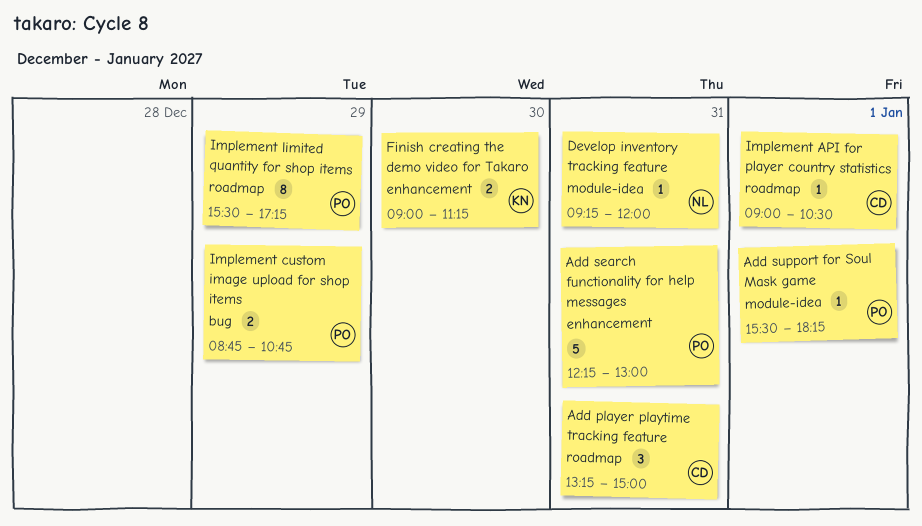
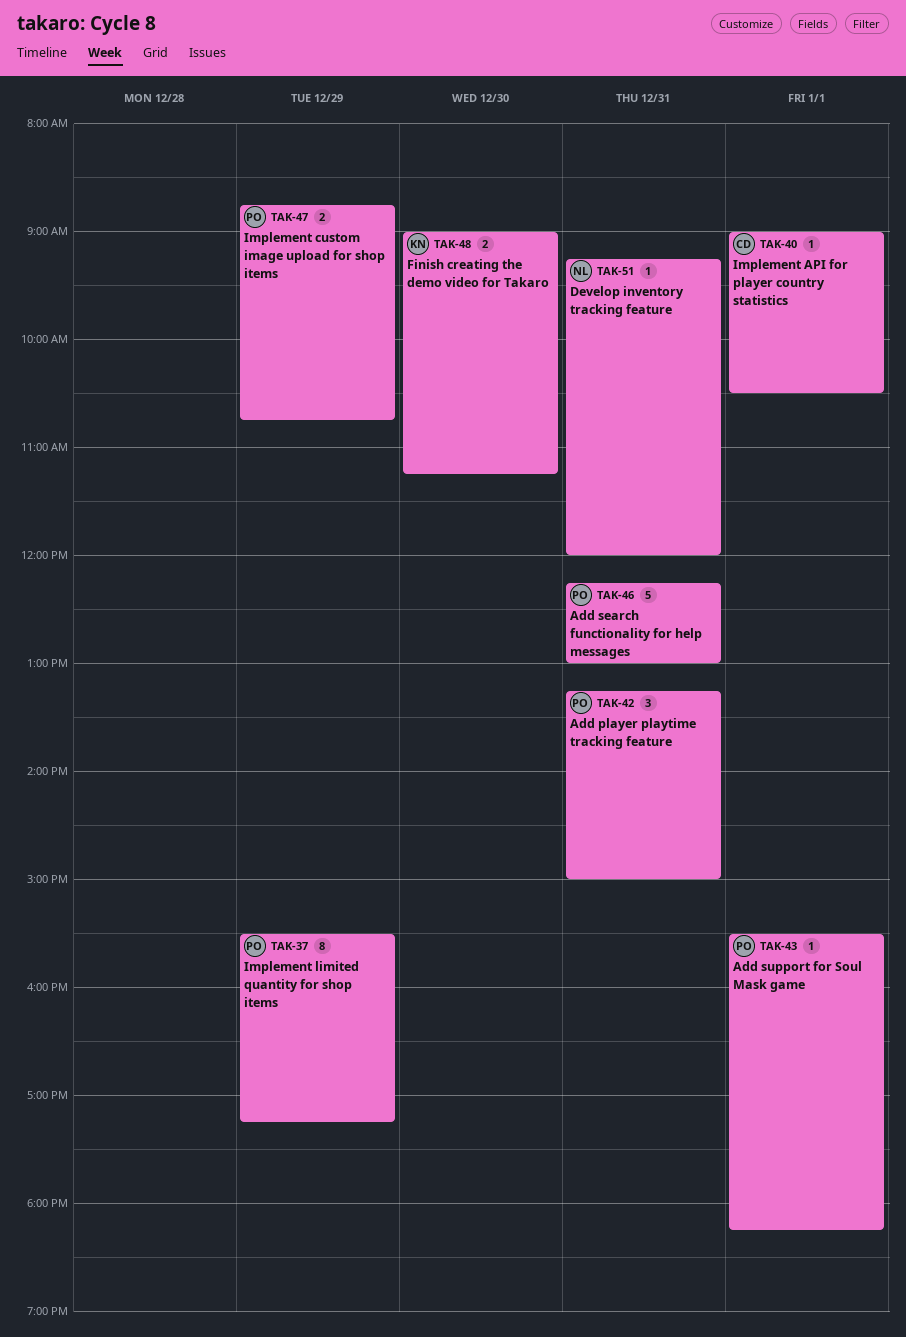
Add player playtime tracking feature, owner: CD -> PO

